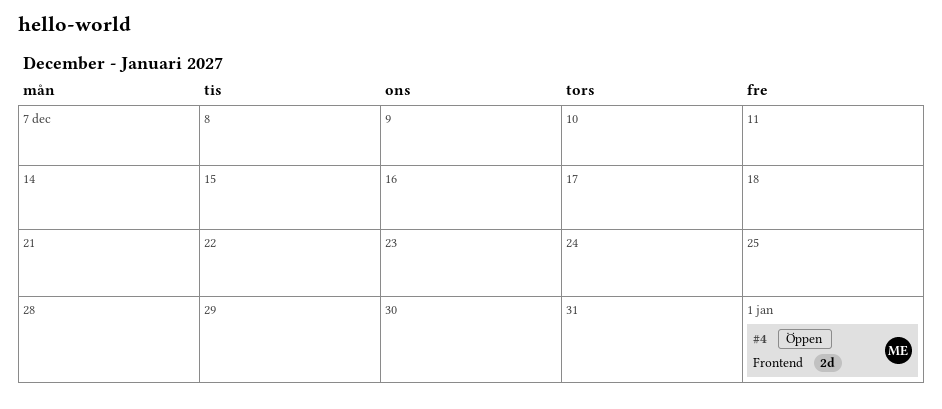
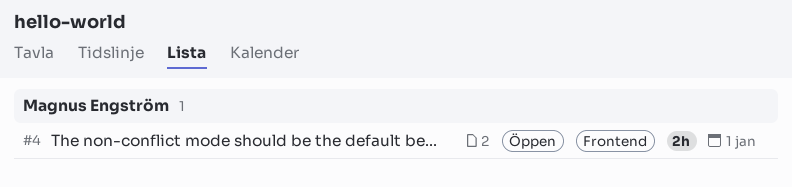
#4, estimate: 2d -> 2h

